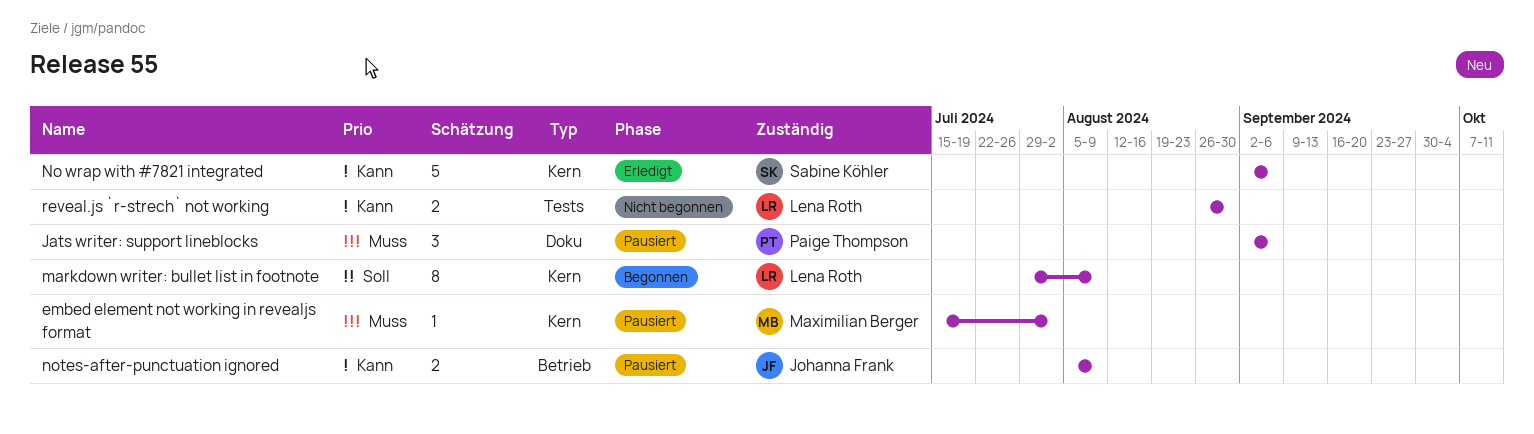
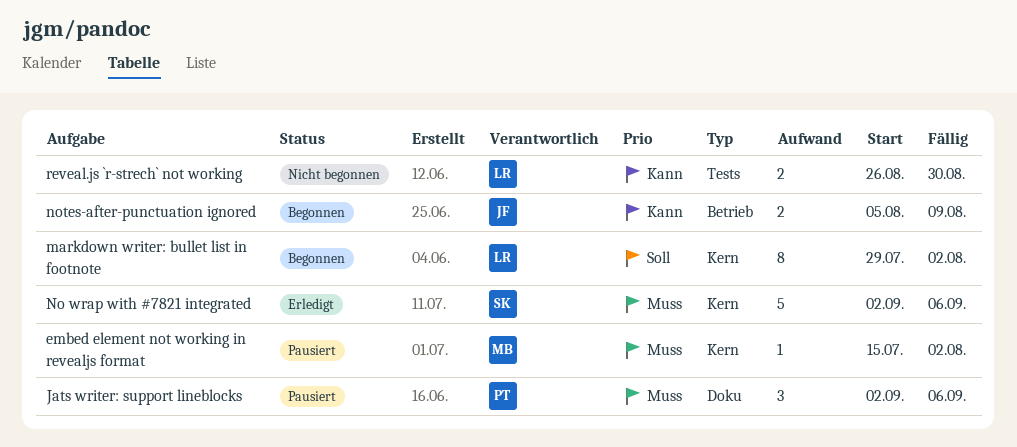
markdown writer: bullet list in footnote, due: Aug 9 -> Aug 2
No wrap with #7821 integrated, priority: Kann -> Muss
notes-after-punctuation ignored, status: Pausiert -> Begonnen

